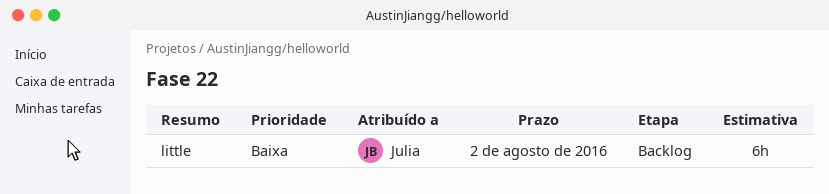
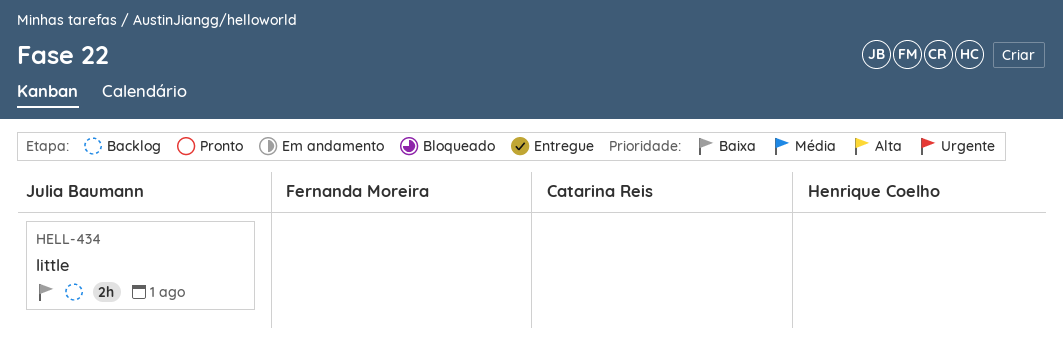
little, estimate: 6h -> 2h
little, due: Aug 2 -> Aug 1

